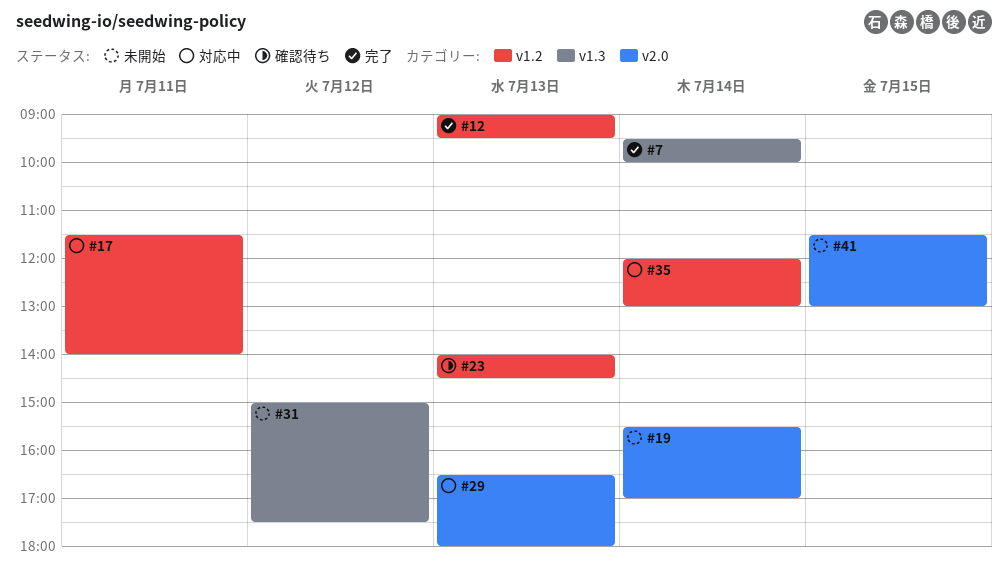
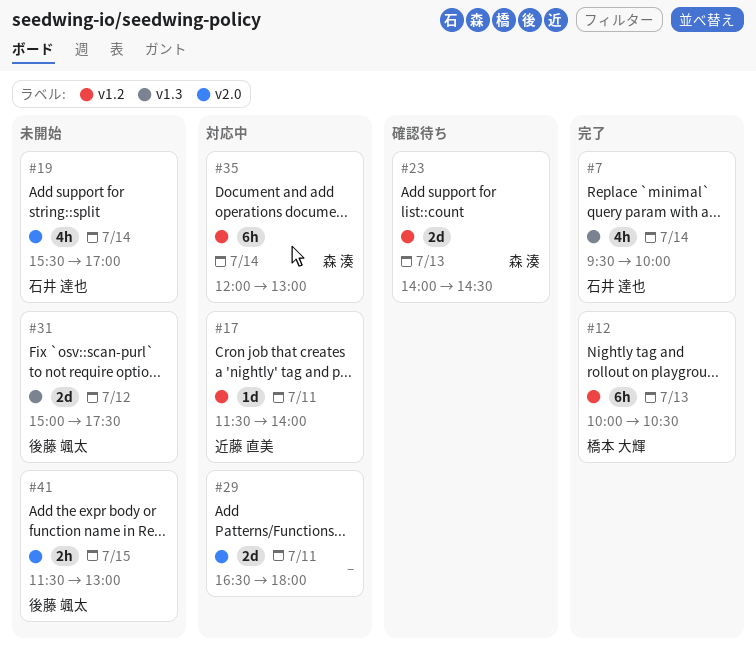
#12, begins: 09:00 -> 10:00
#12, ends: 09:30 -> 10:30
#29, day: Jul 13 -> Jul 11

